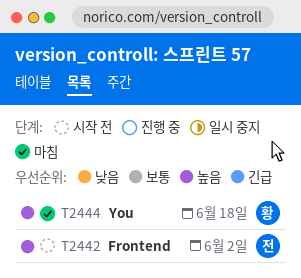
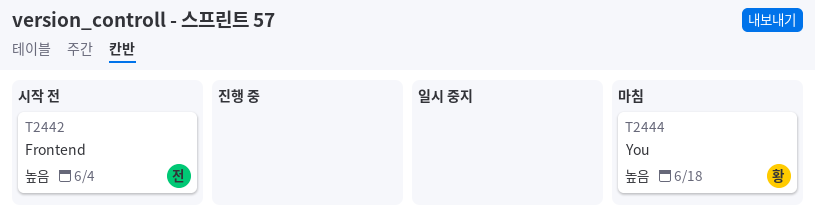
T2442, due: Jun 2 -> Jun 4

